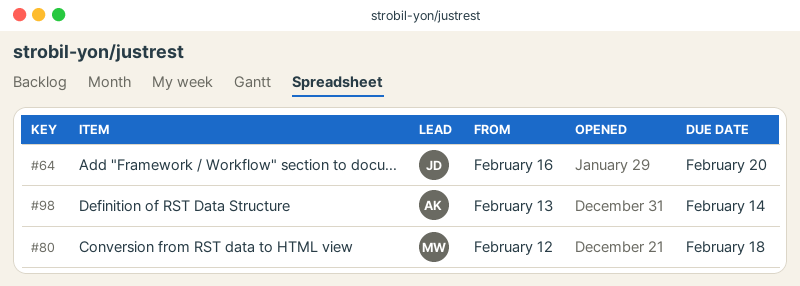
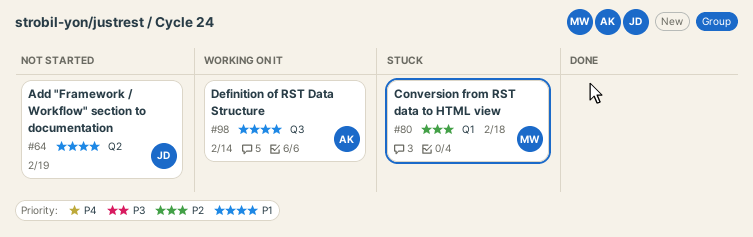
#64, due: Feb 20 -> Feb 19

